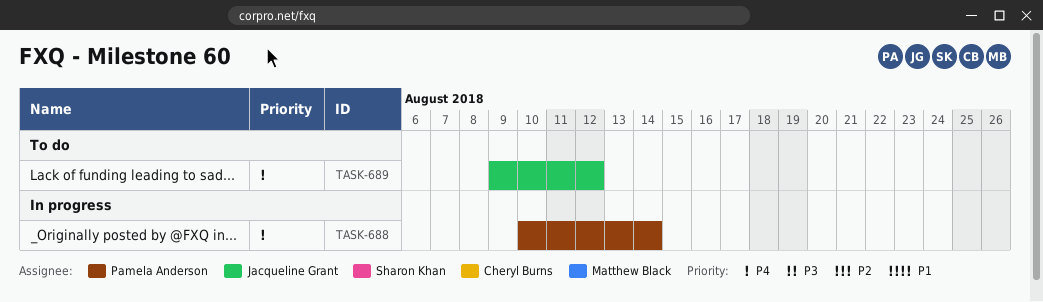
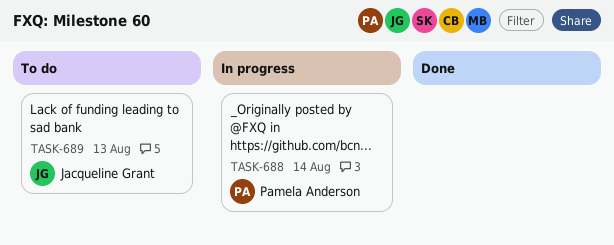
TASK-689, due: Aug 12 -> Aug 13

